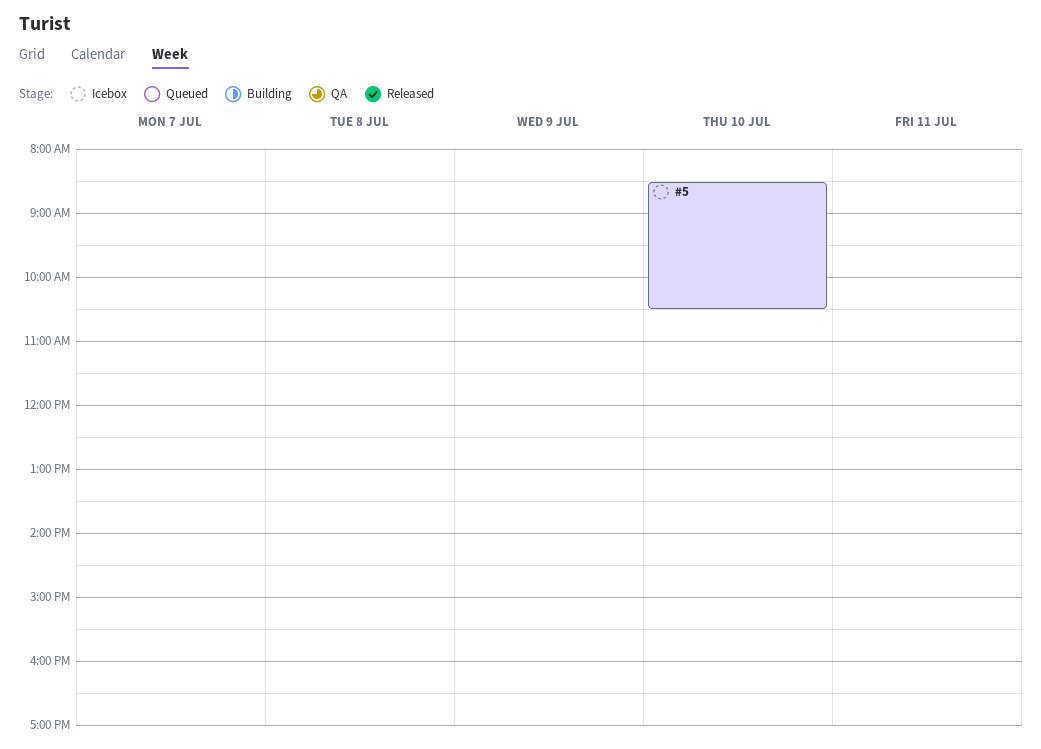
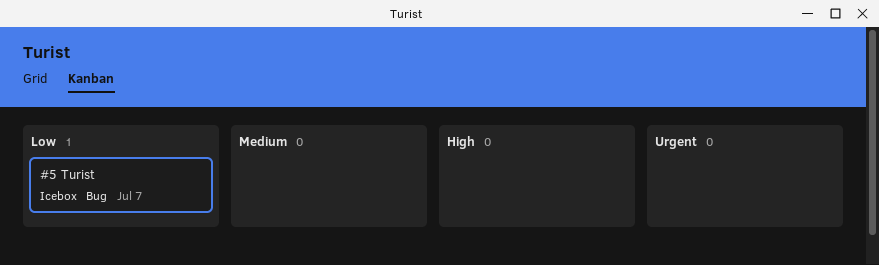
#5, day: Jul 10 -> Jul 7

